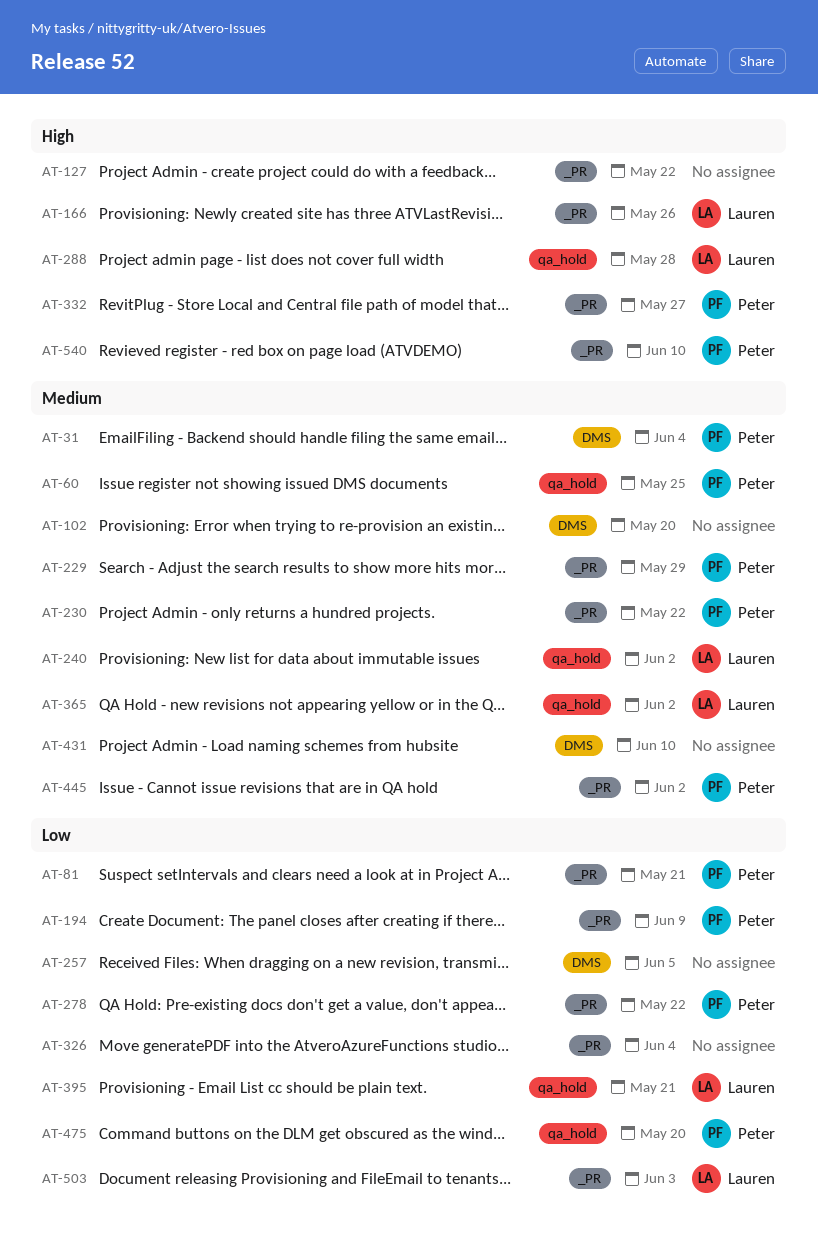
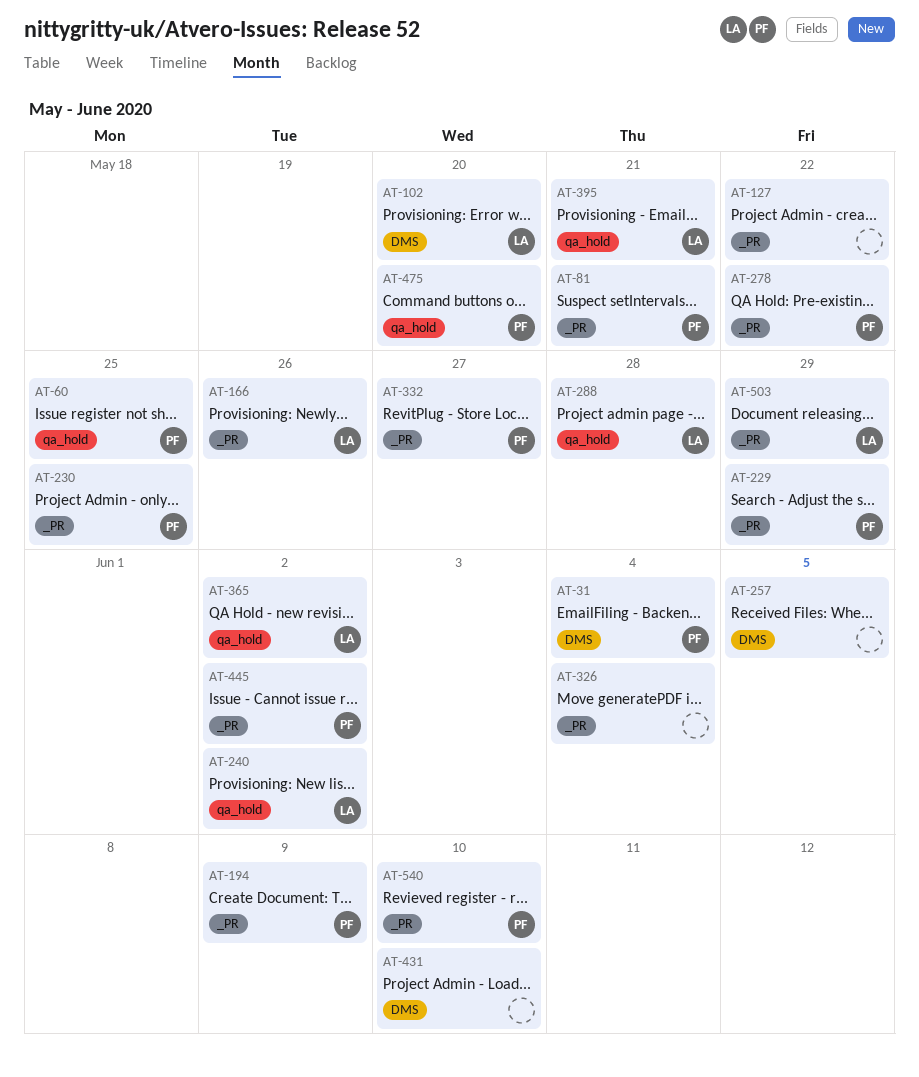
AT-102, owner: none -> Lauren
AT-230, due: May 22 -> May 25
AT-503, due: Jun 3 -> May 29

